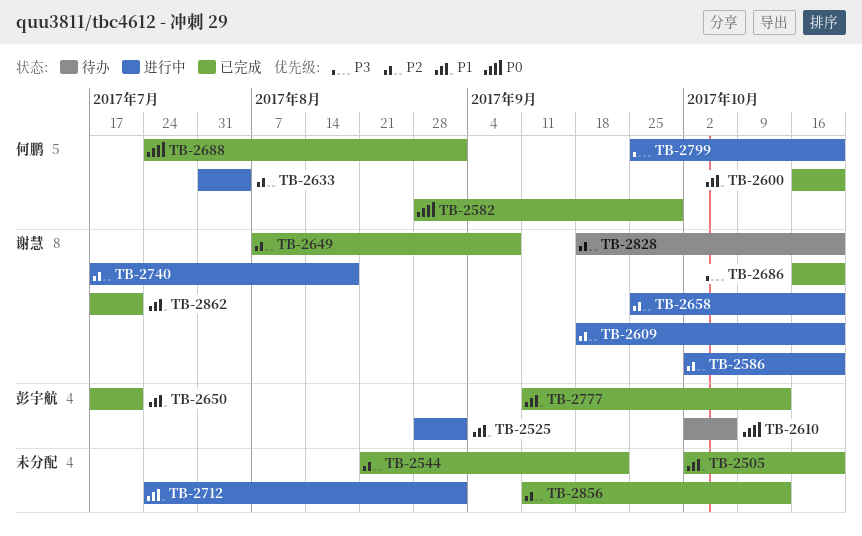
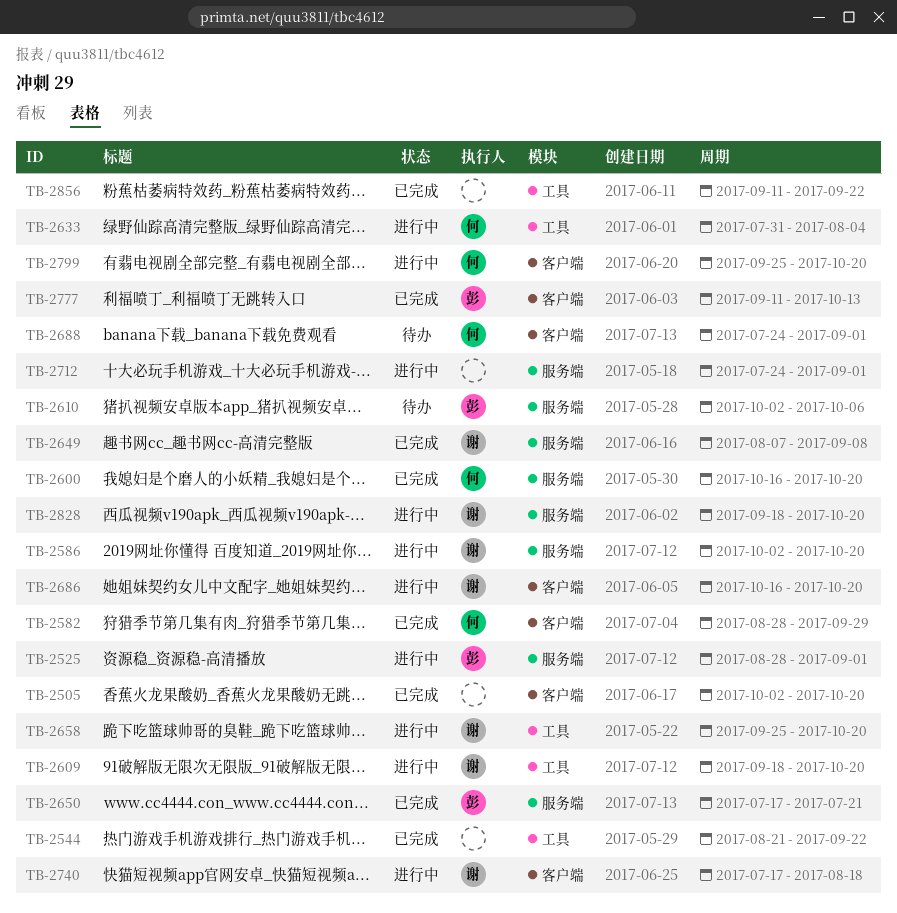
TB-2686, status: 已完成 -> 进行中
TB-2688, status: 已完成 -> 待办
TB-2828, status: 待办 -> 进行中
TB-2856, due: Oct 13 -> Sep 22
TB-2862: present -> none

